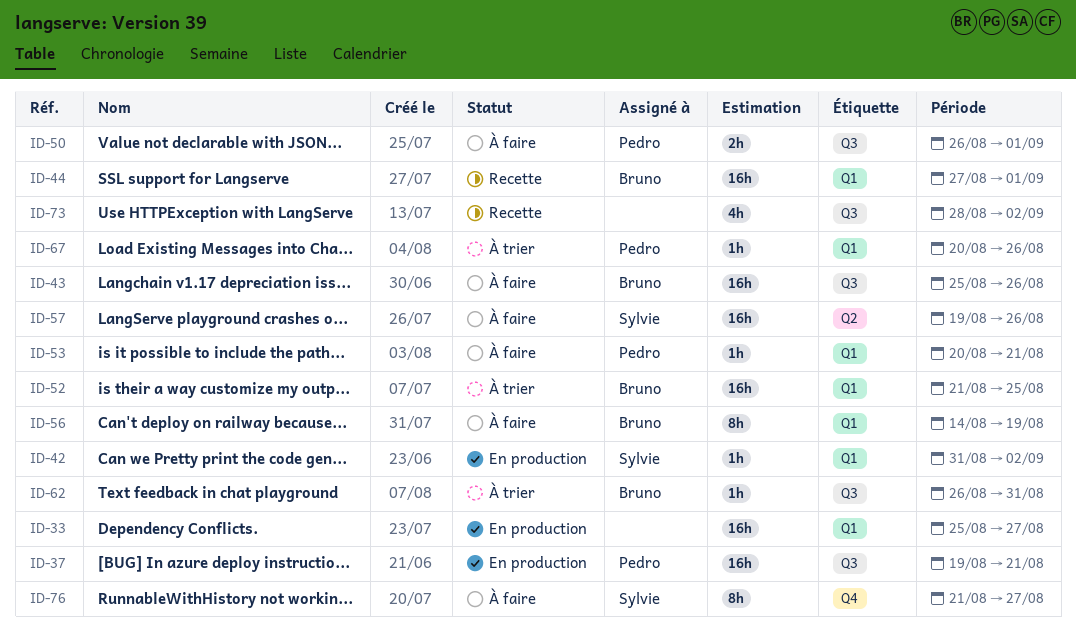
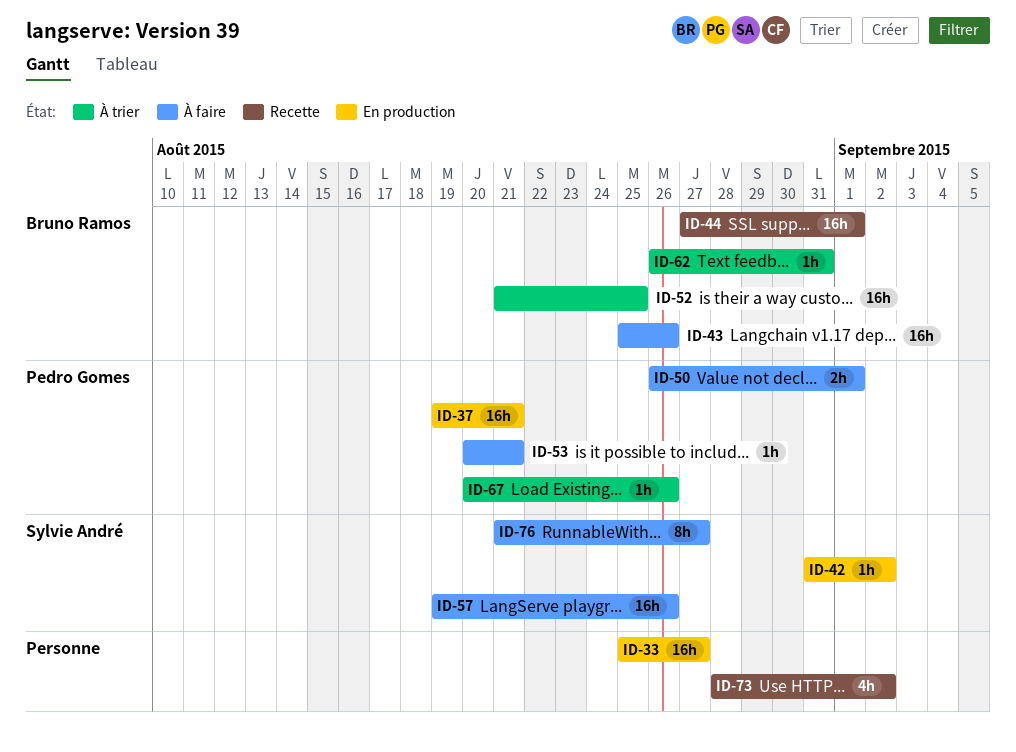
ID-56: present -> none

